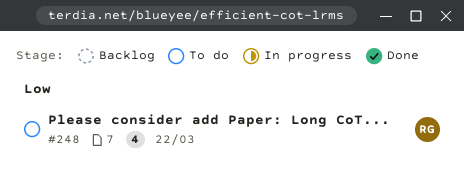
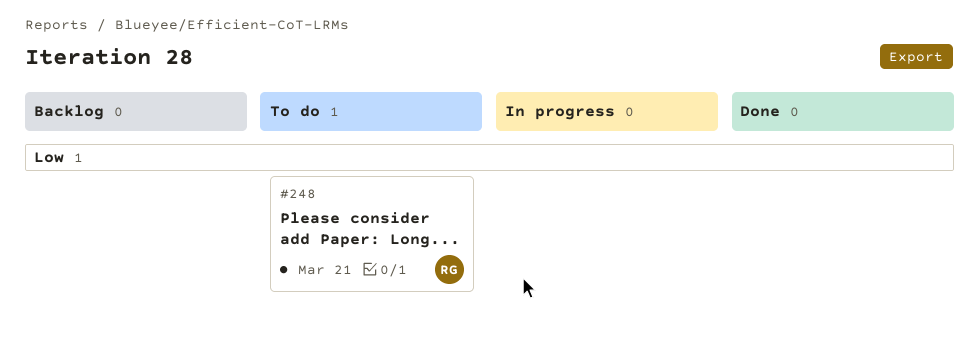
#248, estimate: 4 -> 1
#248, due: Mar 22 -> Mar 21

